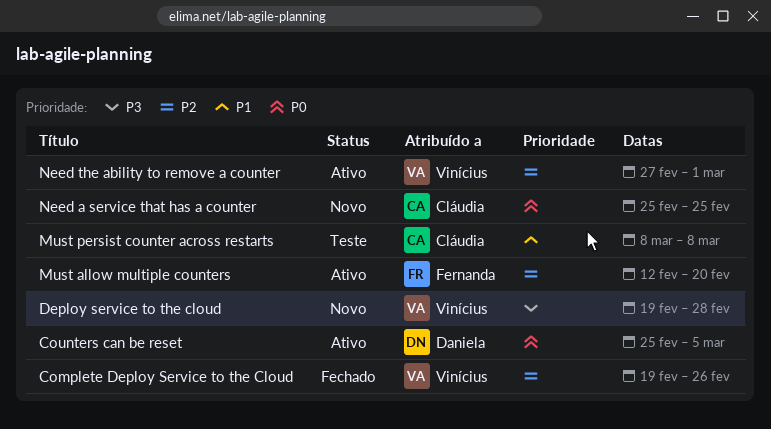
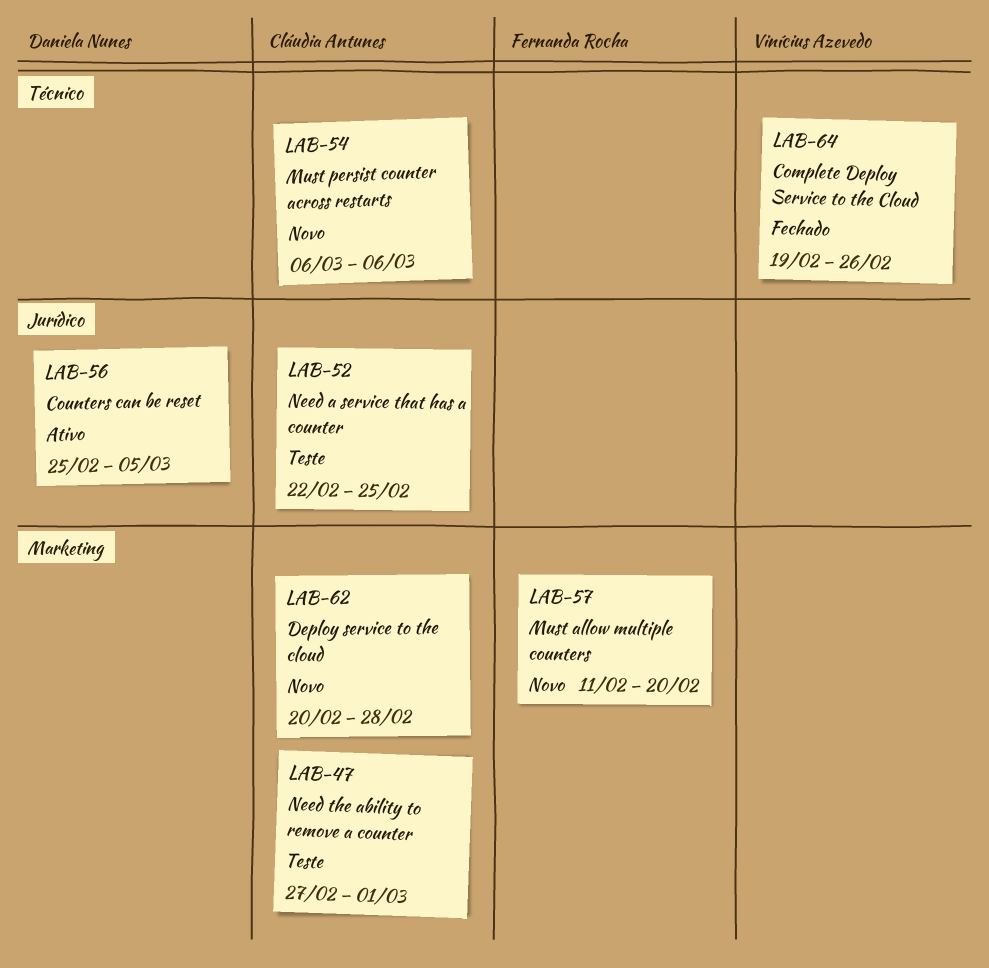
Deploy service to the cloud, owner: Vinícius Azevedo -> Cláudia Antunes
Deploy service to the cloud, start: Feb 19 -> Feb 20
Must allow multiple counters, status: Ativo -> Novo
Must allow multiple counters, start: Feb 12 -> Feb 11
Must persist counter across restarts, status: Teste -> Novo
Must persist counter across restarts, start: Mar 8 -> Mar 6
Must persist counter across restarts, due: Mar 8 -> Mar 6
Need a service that has a counter, status: Novo -> Teste
Need a service that has a counter, start: Feb 25 -> Feb 22
Need the ability to remove a counter, status: Ativo -> Teste
Need the ability to remove a counter, owner: Vinícius Azevedo -> Cláudia Antunes

